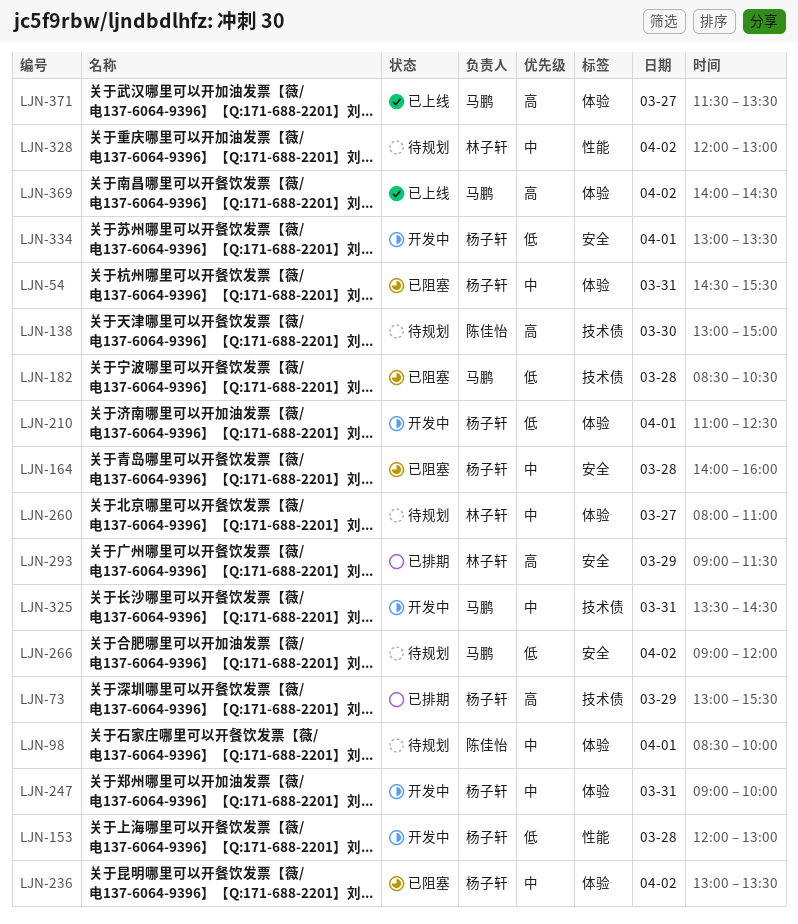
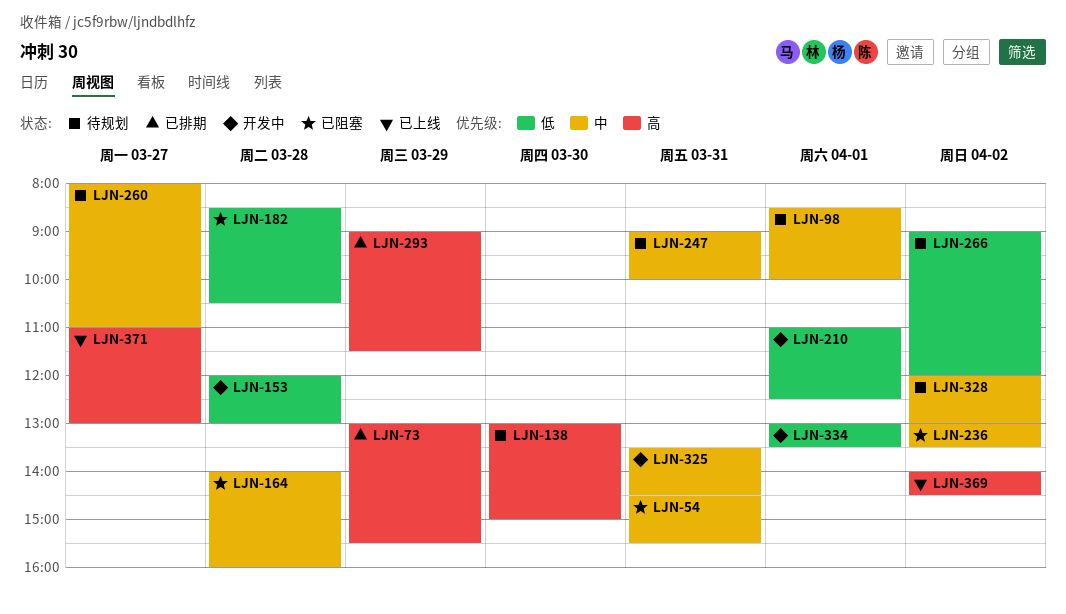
LJN-247, status: 开发中 -> 待规划
LJN-371, begins: 11:30 -> 11:00
LJN-371, ends: 13:30 -> 13:00

